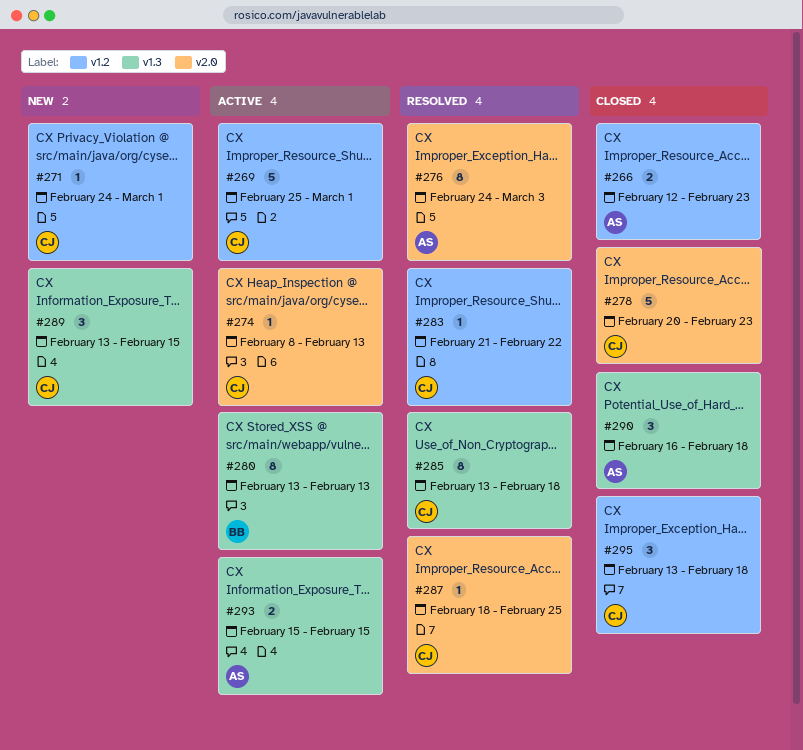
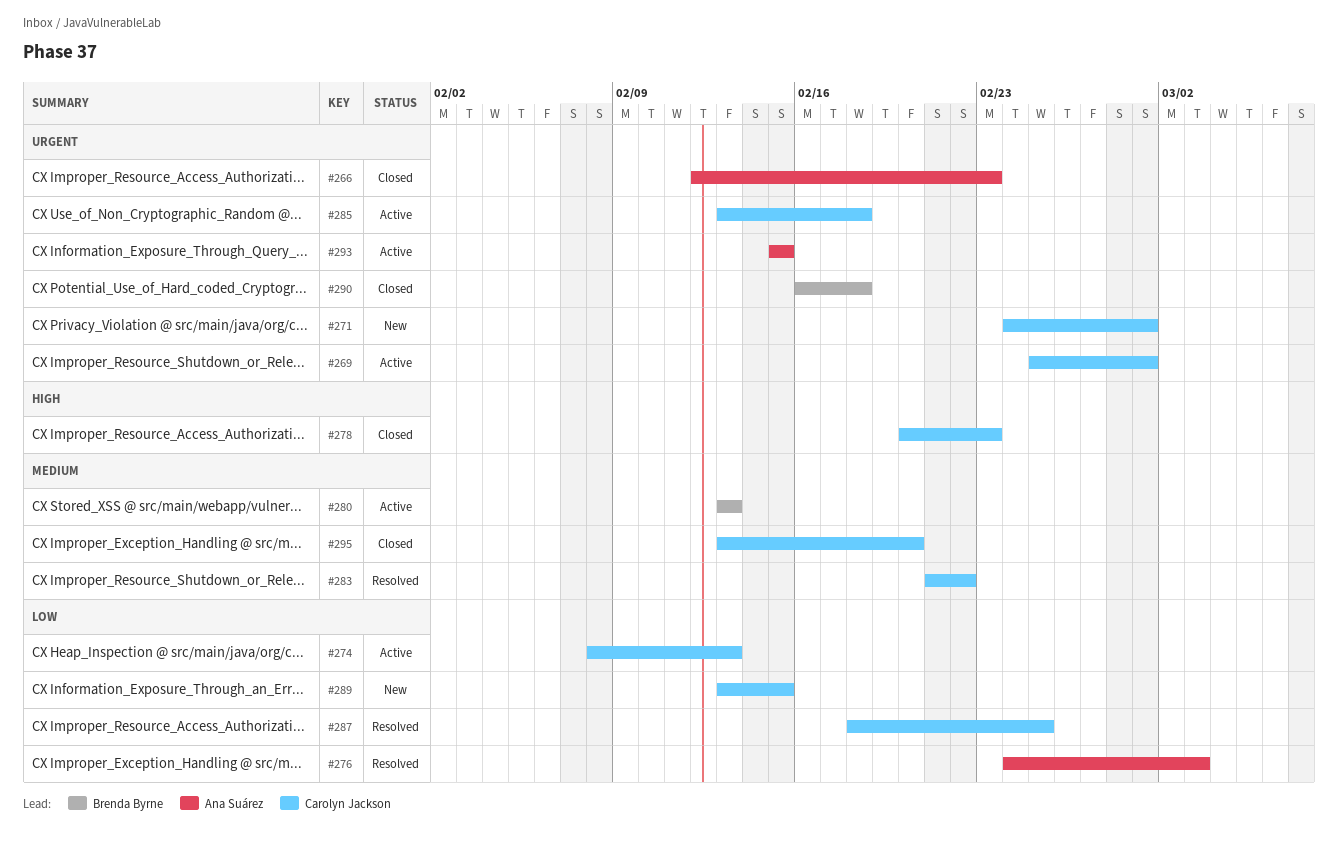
#285, status: Resolved -> Active
#290, owner: Ana Suárez -> Brenda Byrne
#295, due: Feb 18 -> Feb 20

